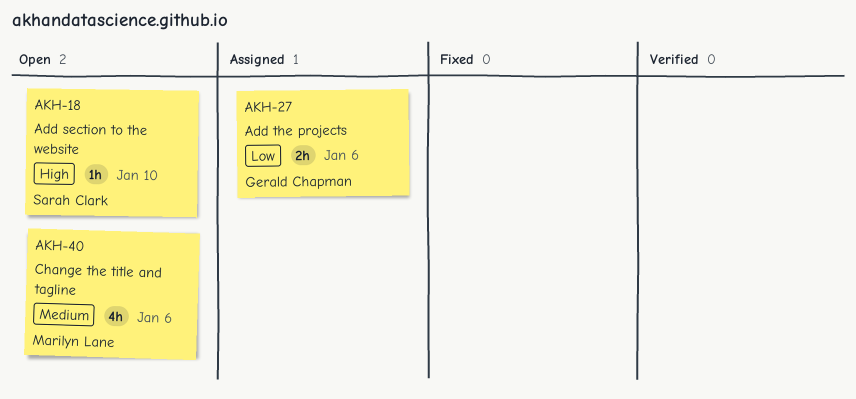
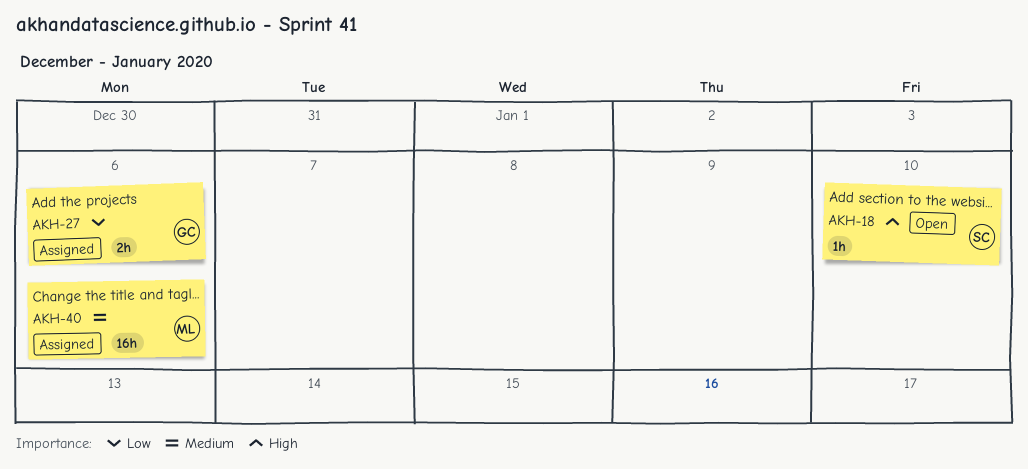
AKH-40, status: Open -> Assigned
AKH-40, estimate: 4h -> 16h

